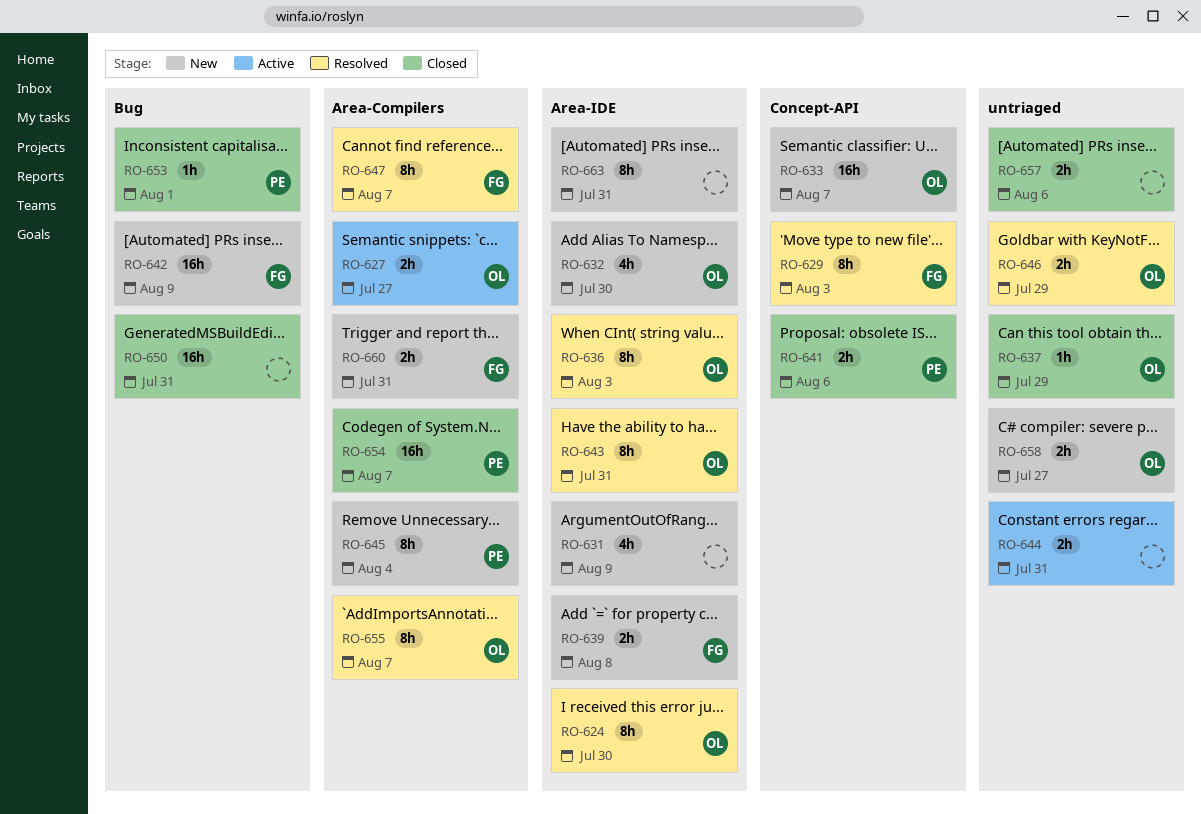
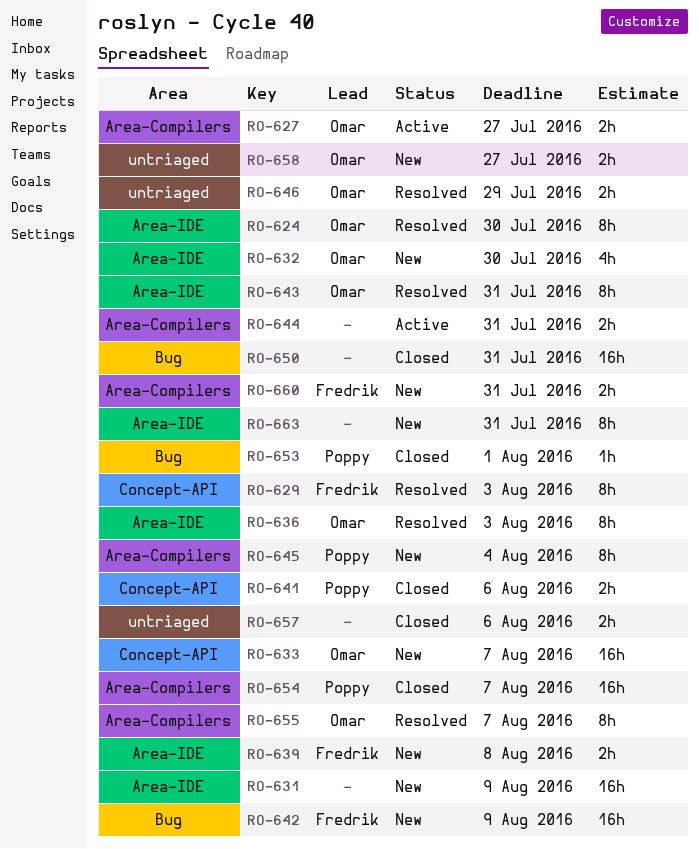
RO-631, estimate: 4h -> 16h
RO-637: present -> none
RO-644, label: untriaged -> Area-Compilers
RO-647: present -> none

